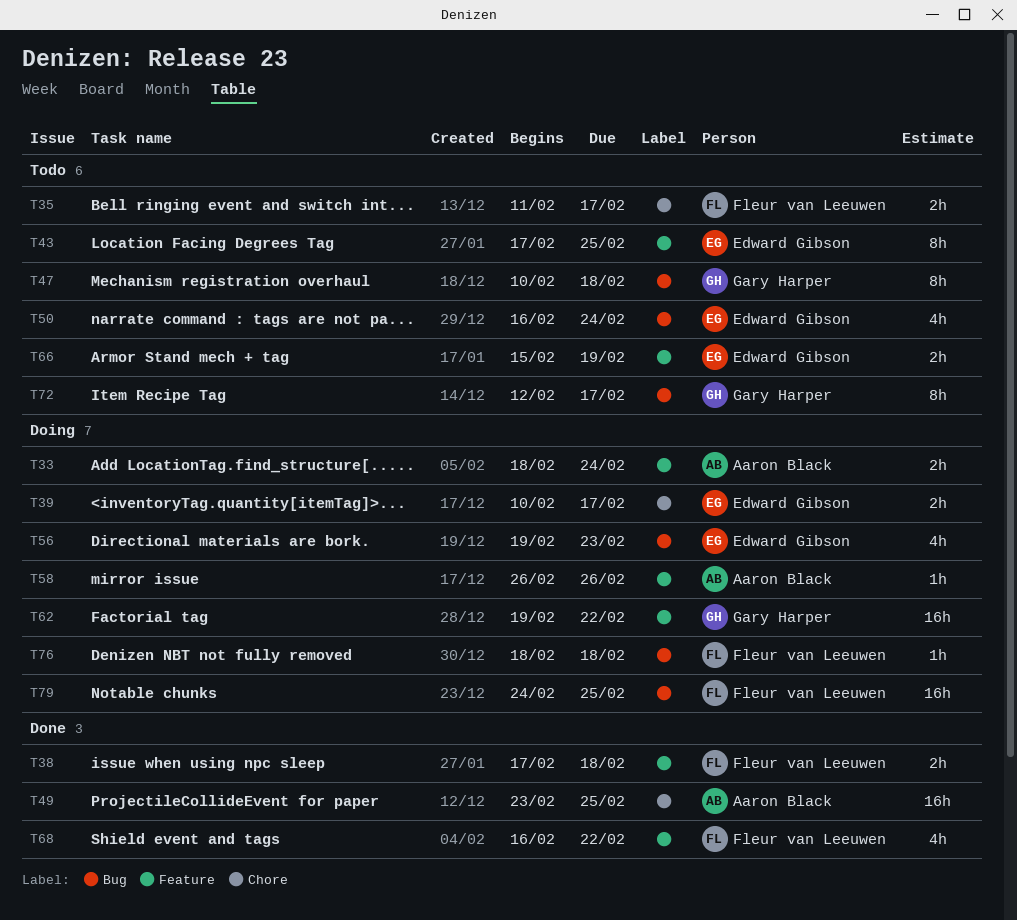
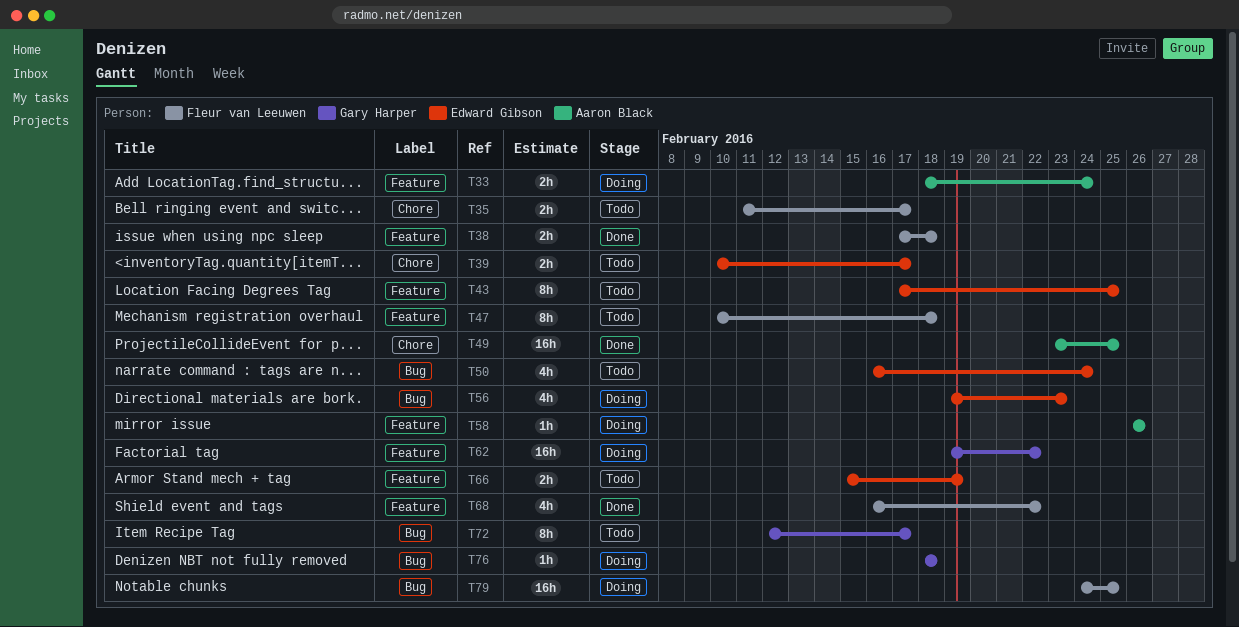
T39, status: Doing -> Todo
T47, owner: Gary Harper -> Fleur van Leeuwen
T47, label: Bug -> Feature
T76, owner: Fleur van Leeuwen -> Gary Harper

